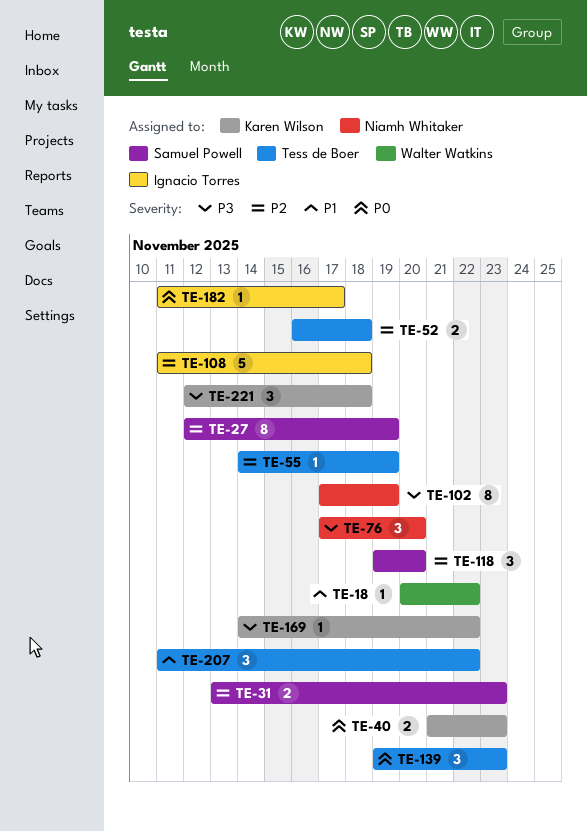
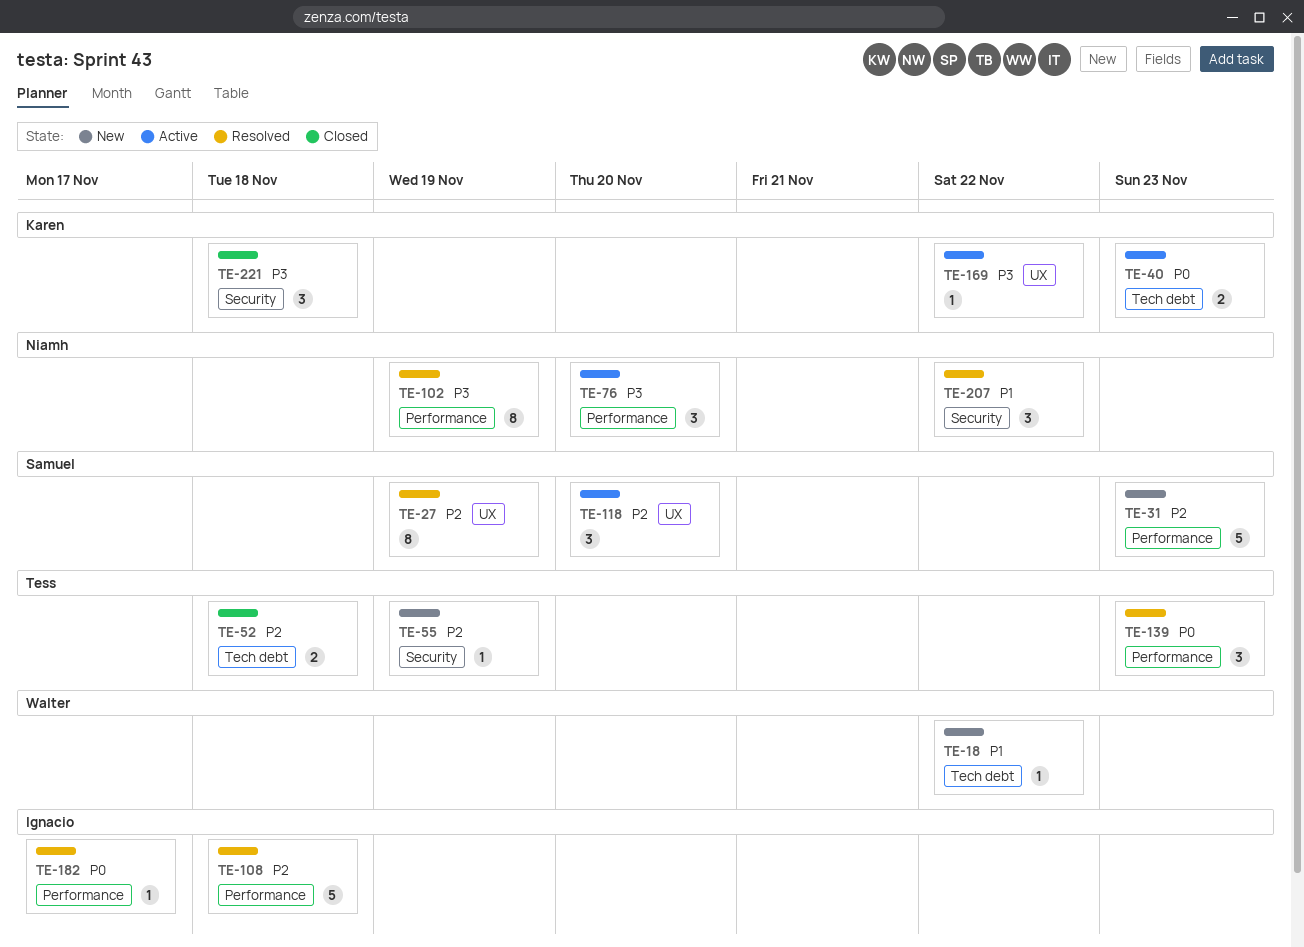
TE-31, estimate: 2 -> 5
TE-207, owner: Tess de Boer -> Niamh Whitaker

